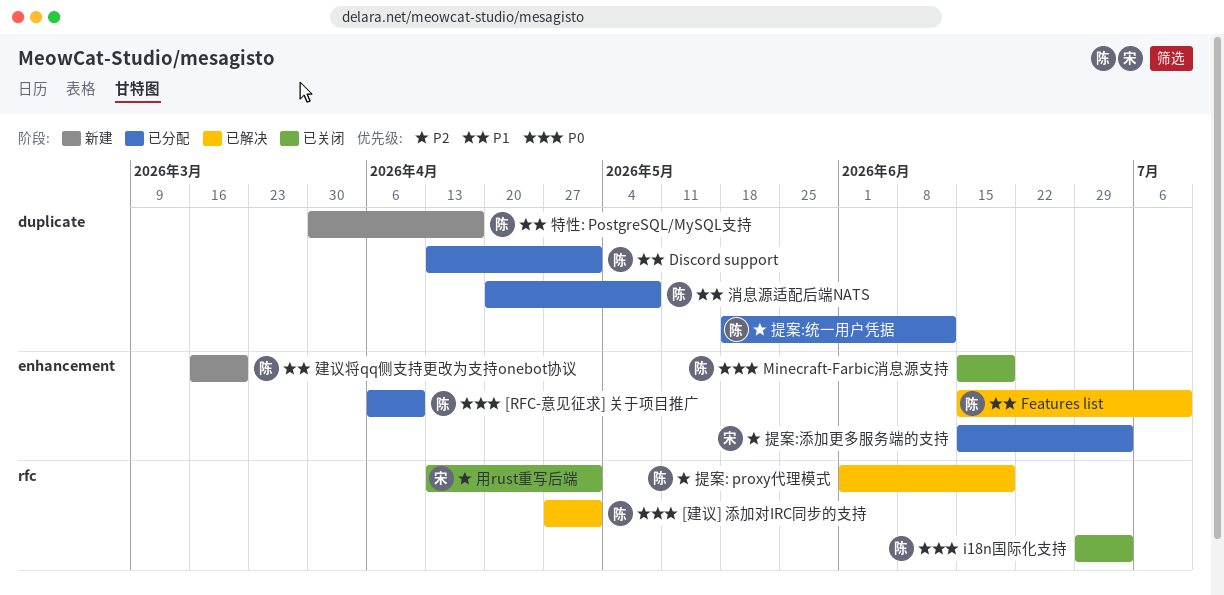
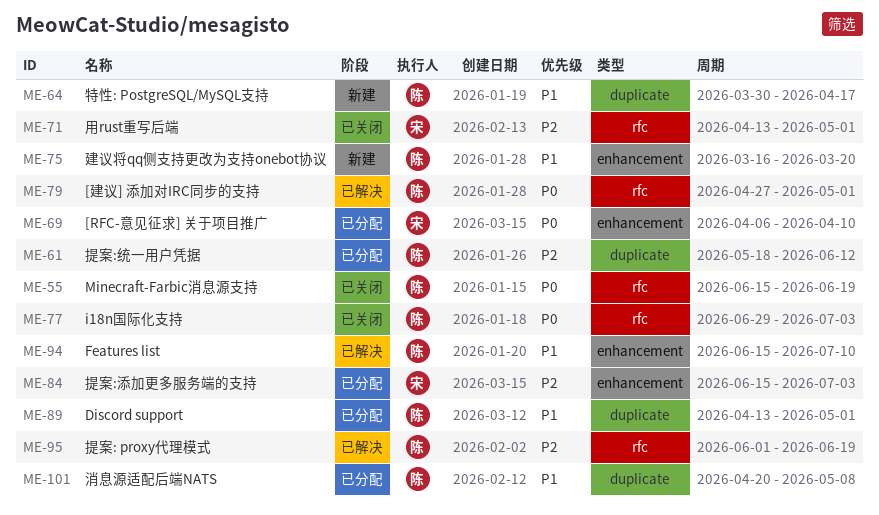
[RFC-意见征求] 关于项目推广, owner: 陈 -> 宋
Minecraft-Farbic消息源支持, label: enhancement -> rfc

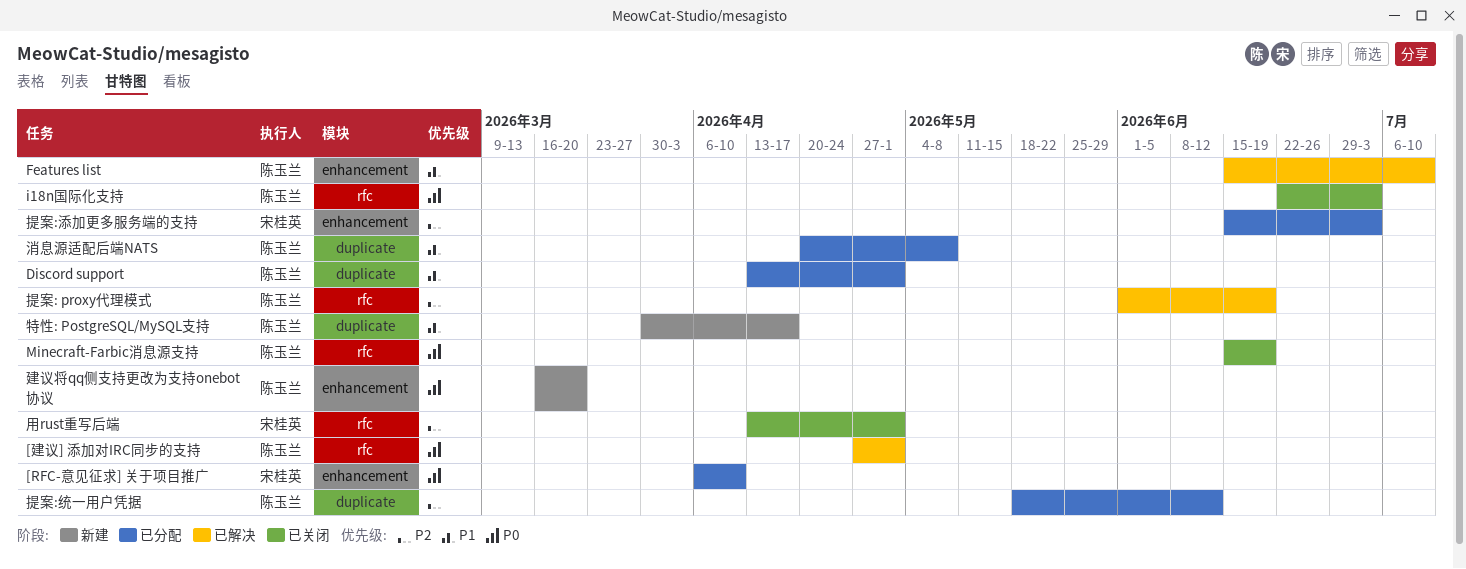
i18n国际化支持, start: Jun 29 -> Jun 22
建议将qq侧支持更改为支持onebot协议, priority: P1 -> P0

